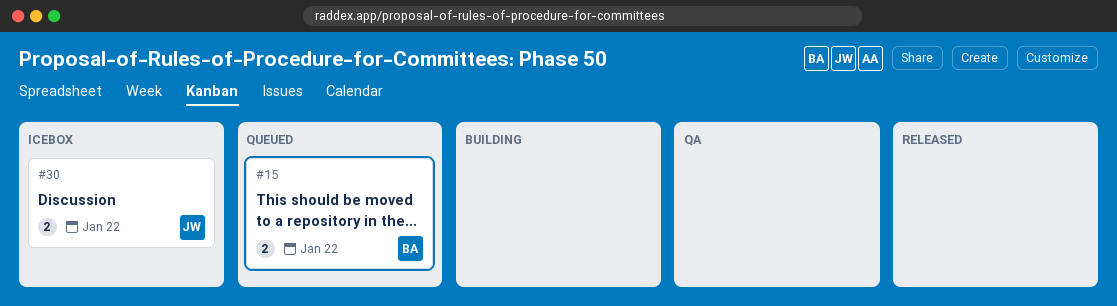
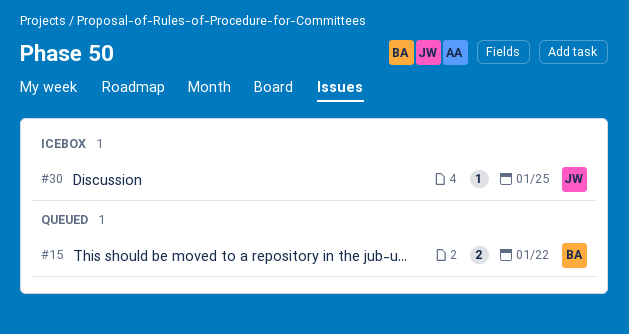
#30, estimate: 2 -> 1
#30, due: Jan 22 -> Jan 25

